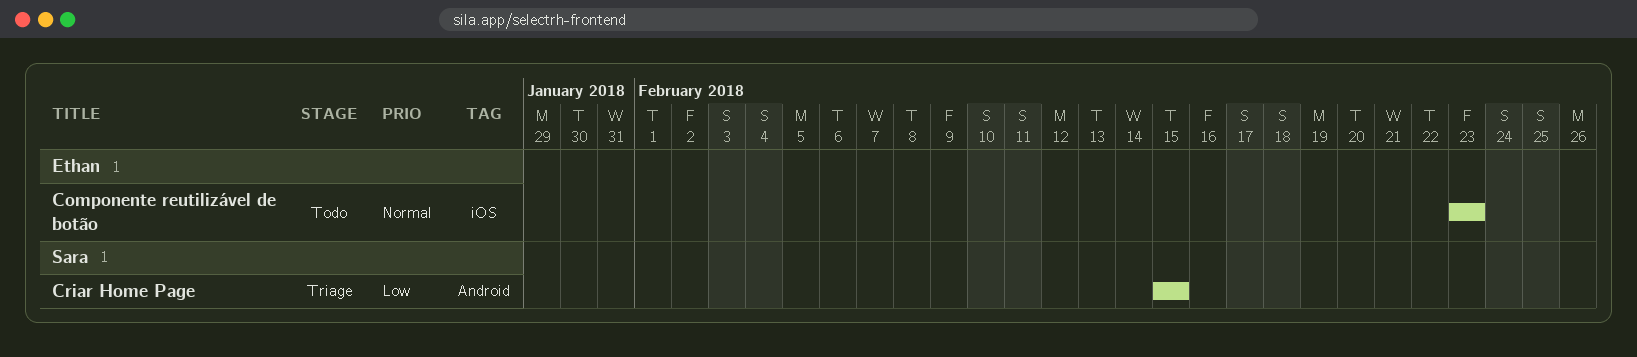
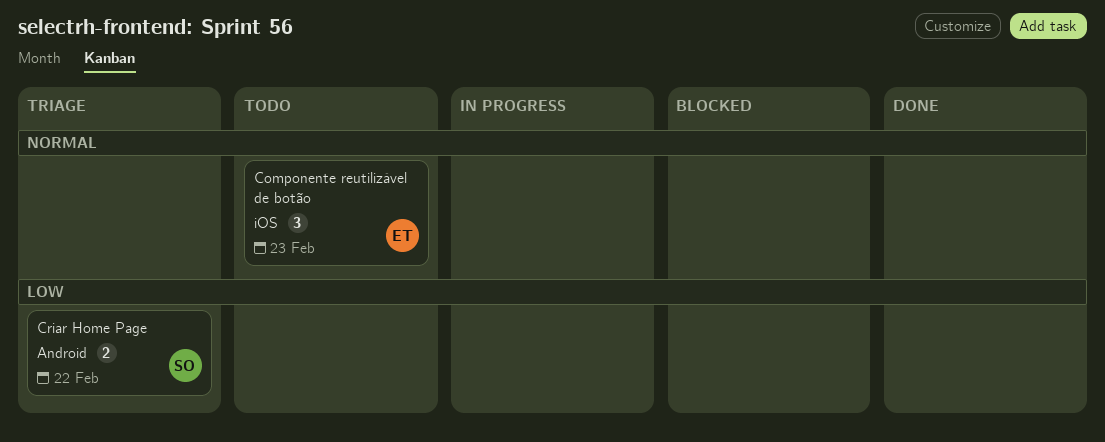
Criar Home Page, due: Feb 15 -> Feb 22

